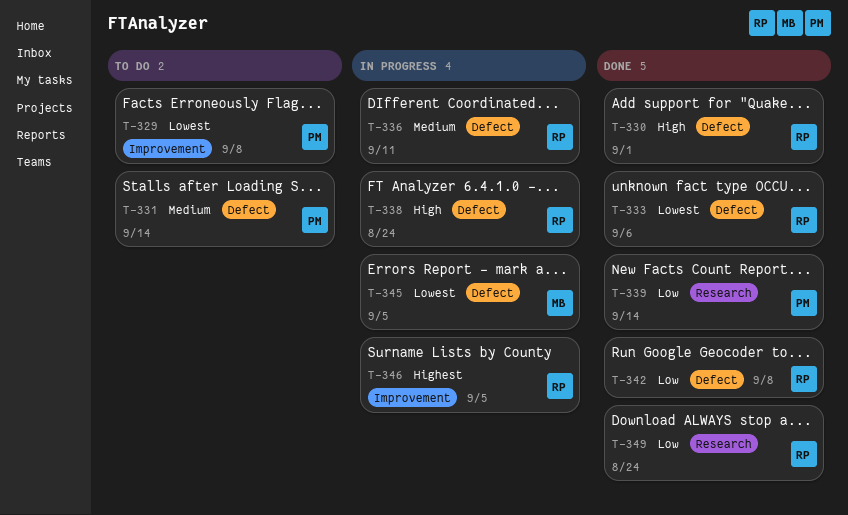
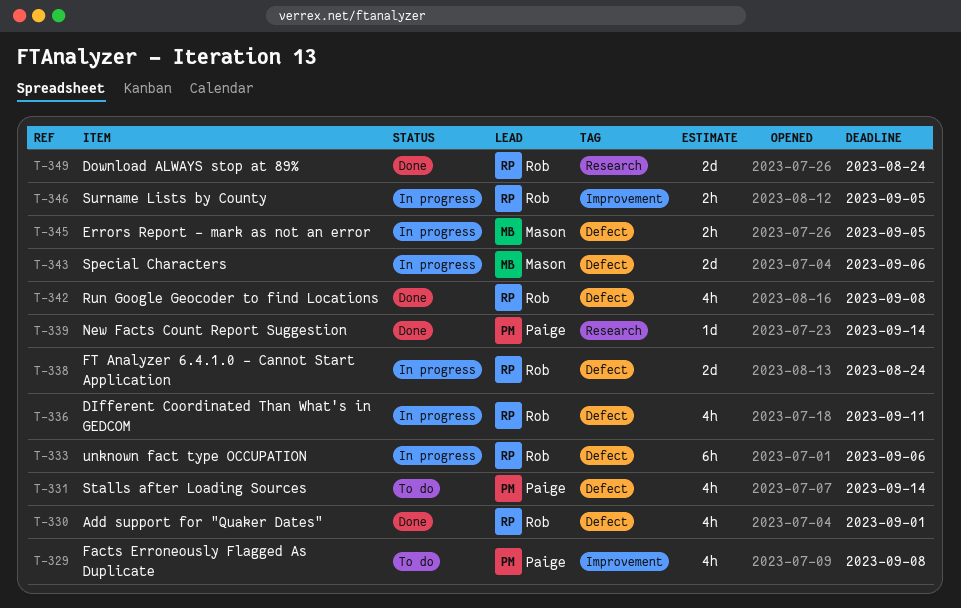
T-333, status: Done -> In progress
T-343: none -> present

